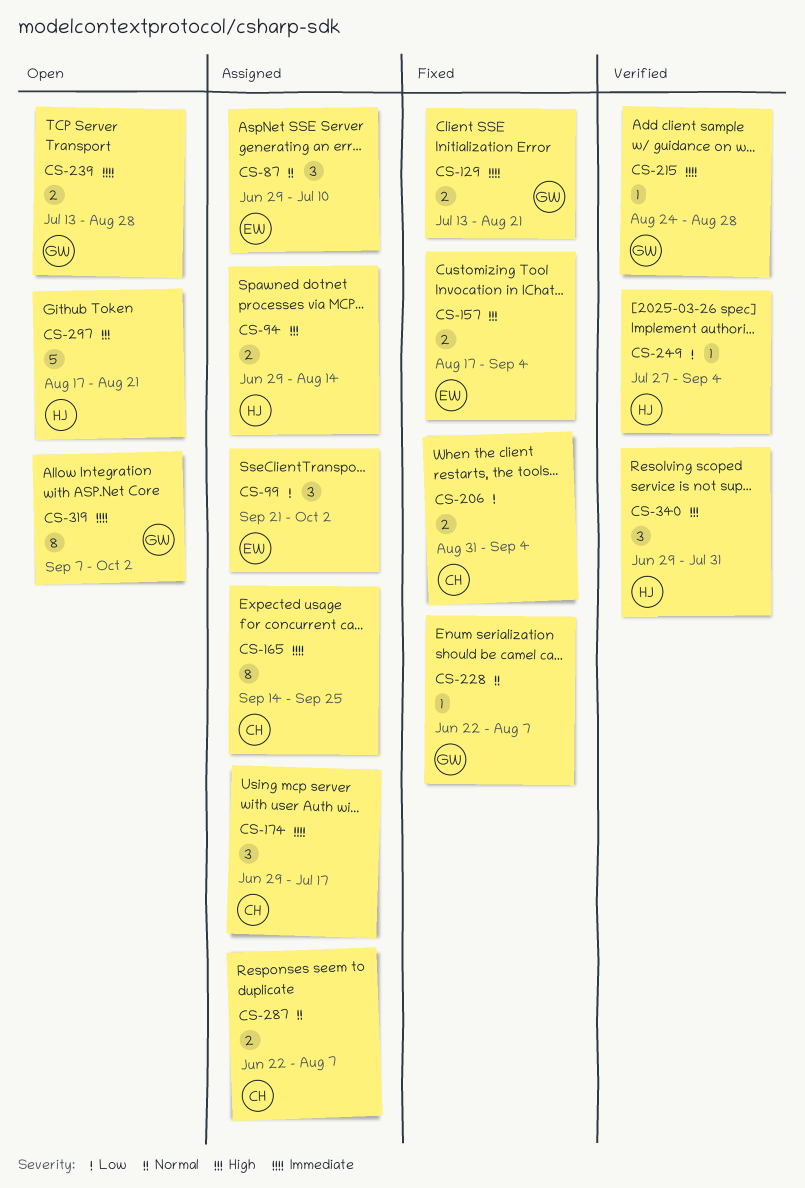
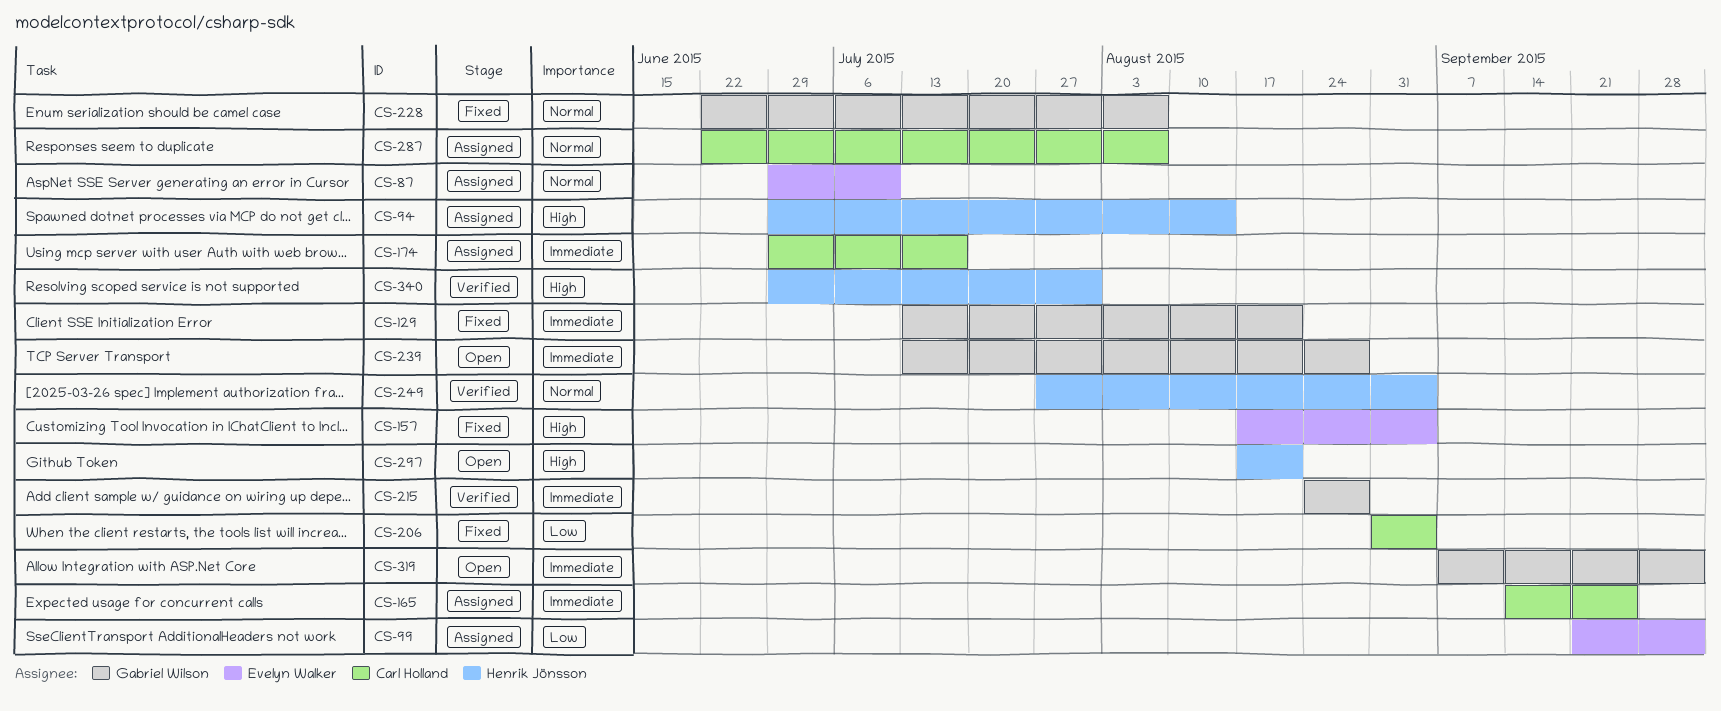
CS-249, priority: Low -> Normal

